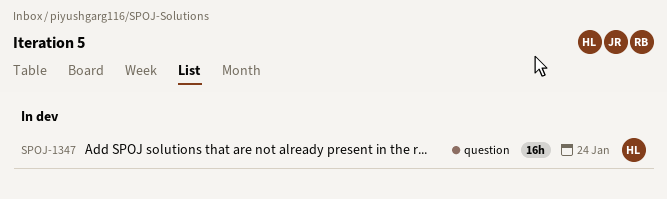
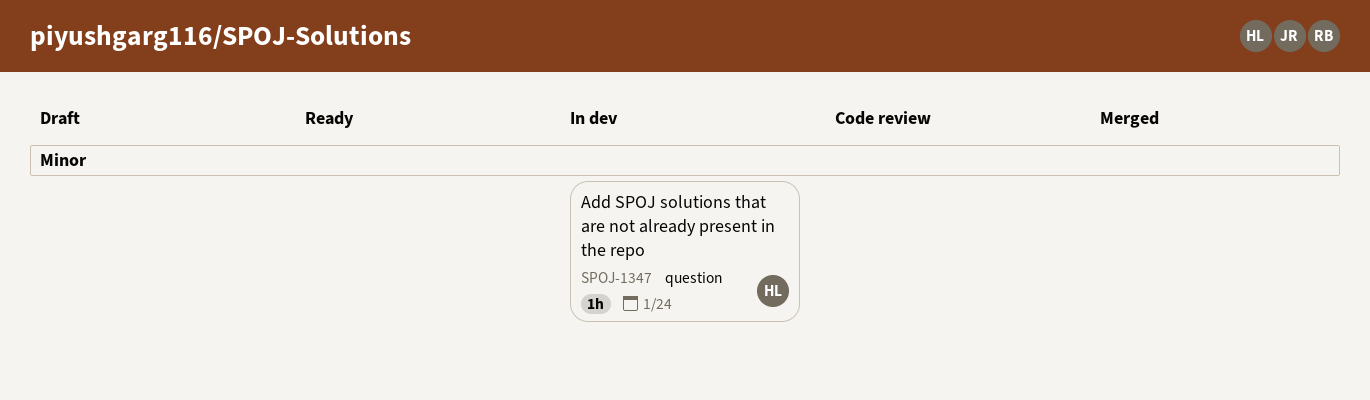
SPOJ-1347, estimate: 16h -> 1h

